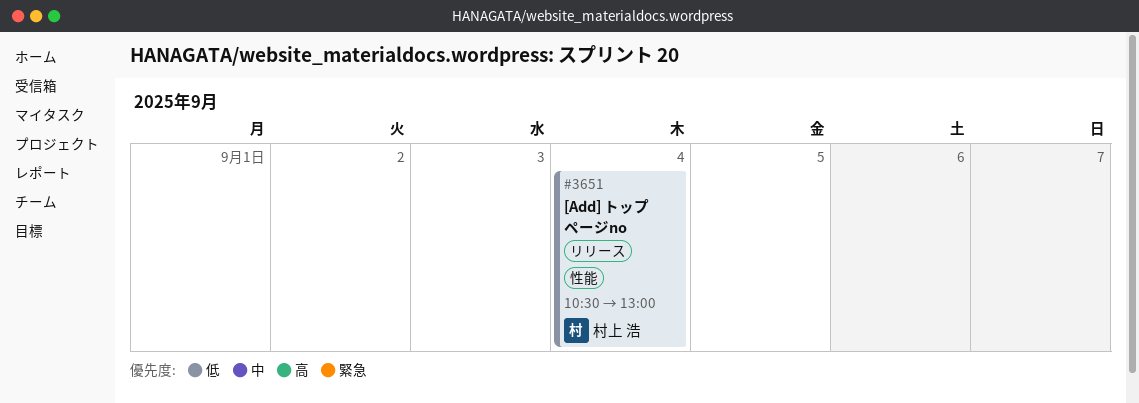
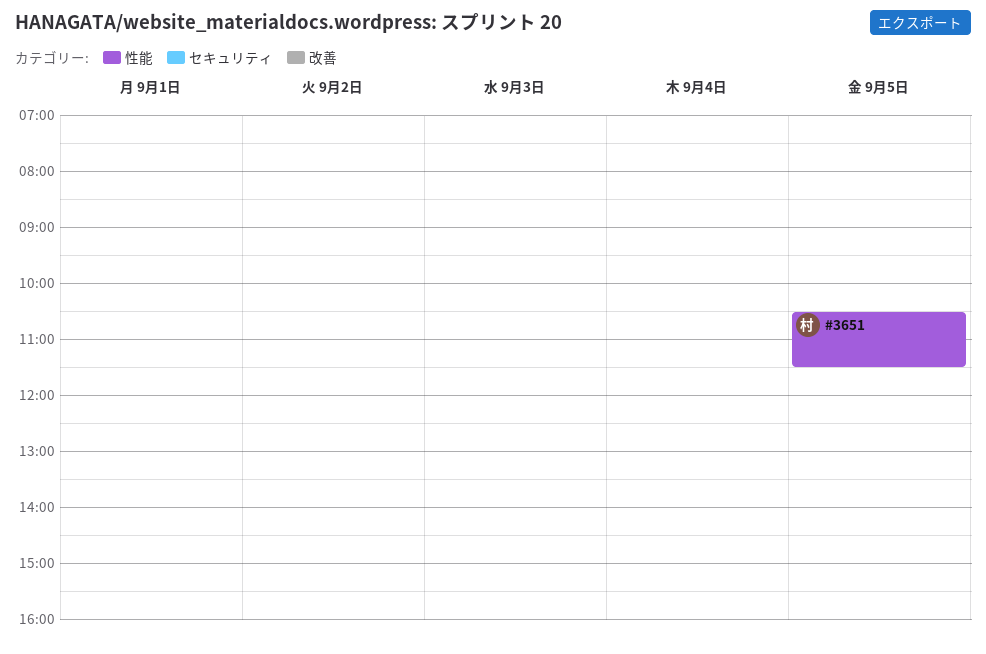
#3651, day: Sep 4 -> Sep 5
#3651, ends: 13:00 -> 11:30

